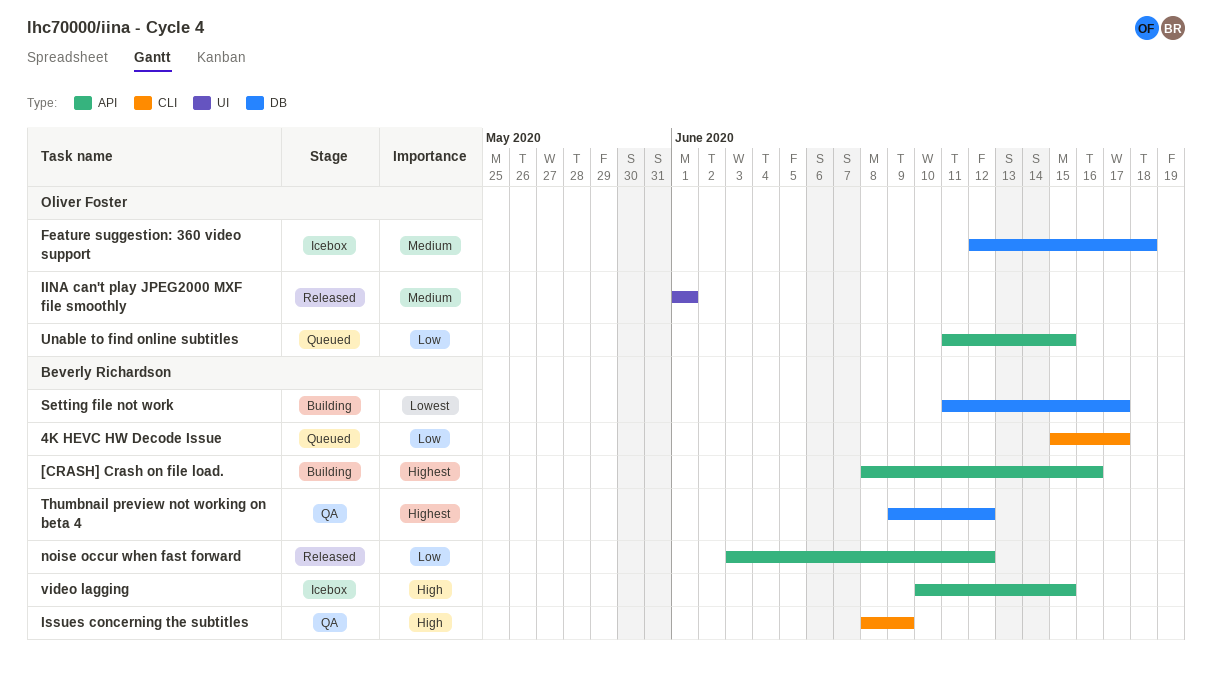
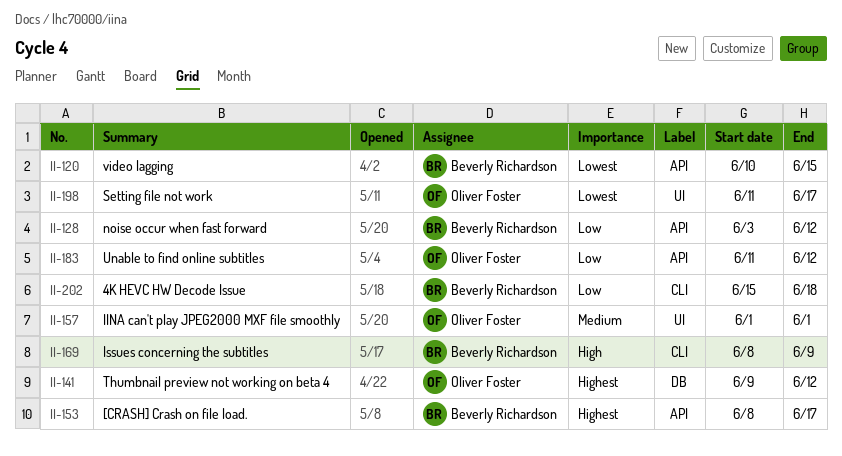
4K HEVC HW Decode Issue, due: Jun 17 -> Jun 18
[CRASH] Crash on file load., due: Jun 16 -> Jun 17
Feature suggestion: 360 video support: present -> none
Setting file not work, owner: Beverly Richardson -> Oliver Foster
Setting file not work, label: DB -> UI
Thumbnail preview not working on beta 4, owner: Beverly Richardson -> Oliver Foster
Unable to find online subtitles, due: Jun 15 -> Jun 12
video lagging, priority: High -> Lowest

